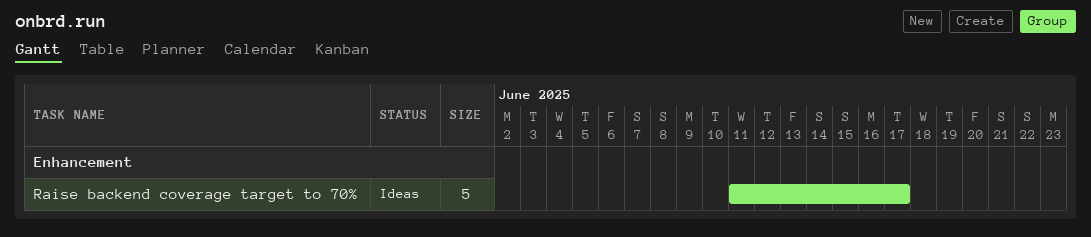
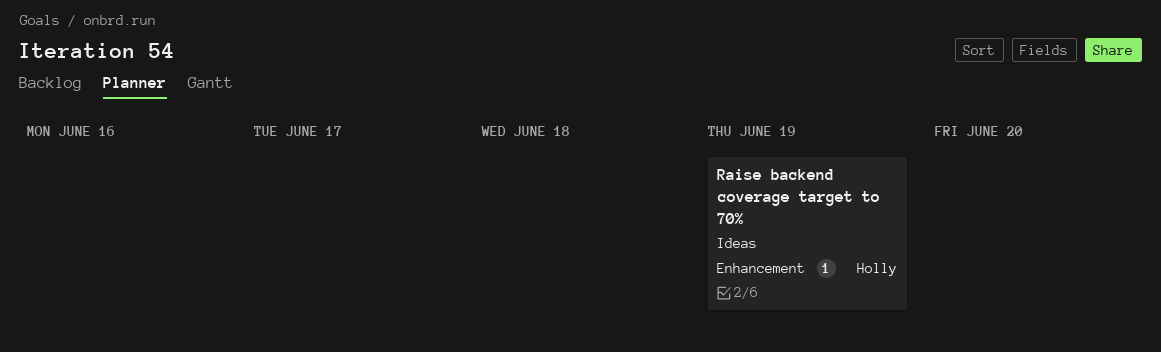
Raise backend coverage target to 70%, estimate: 5 -> 1
Raise backend coverage target to 70%, due: Jun 17 -> Jun 19

